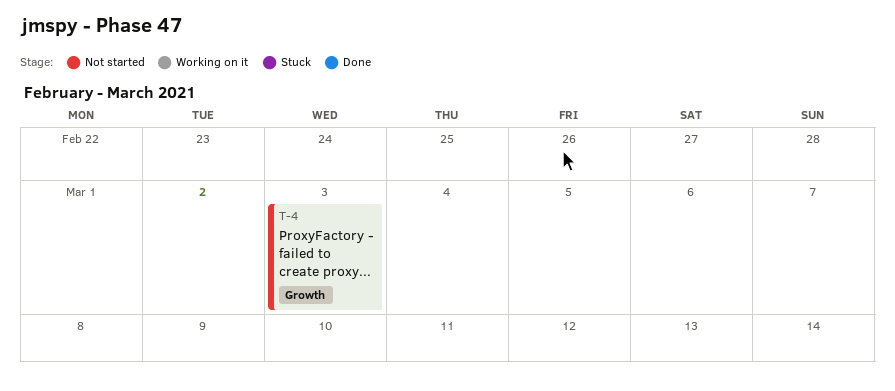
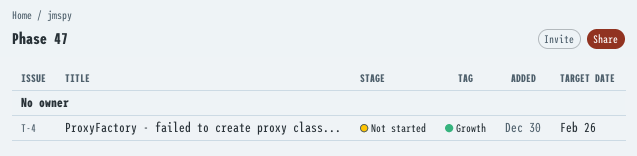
T-4, due: Mar 3 -> Feb 26

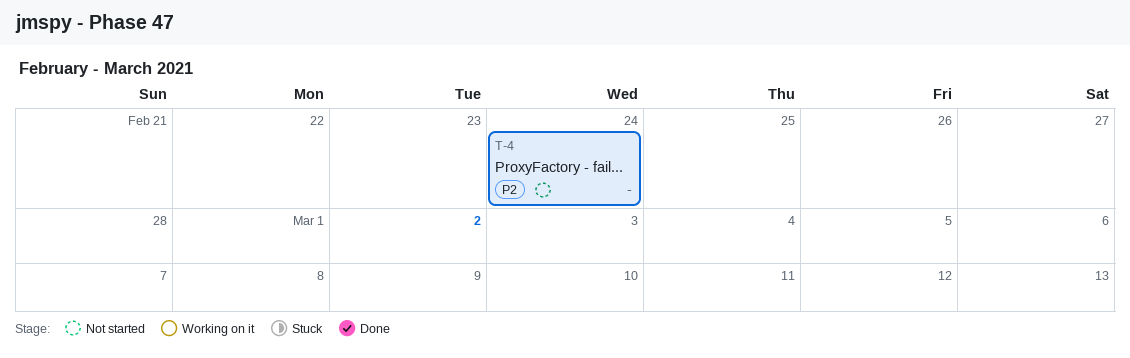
T-4, due: Feb 26 -> Feb 24

